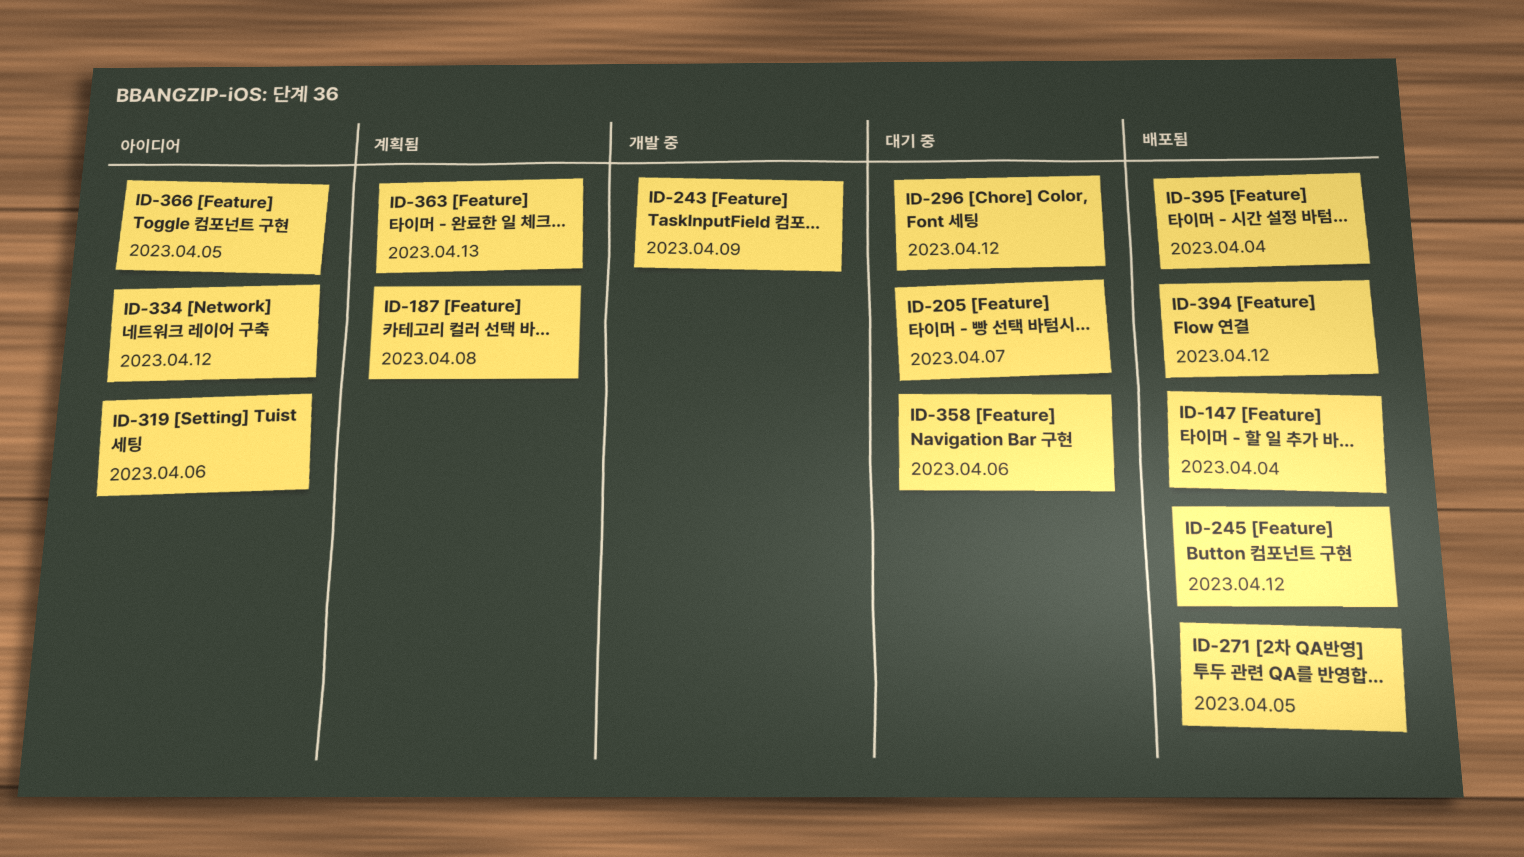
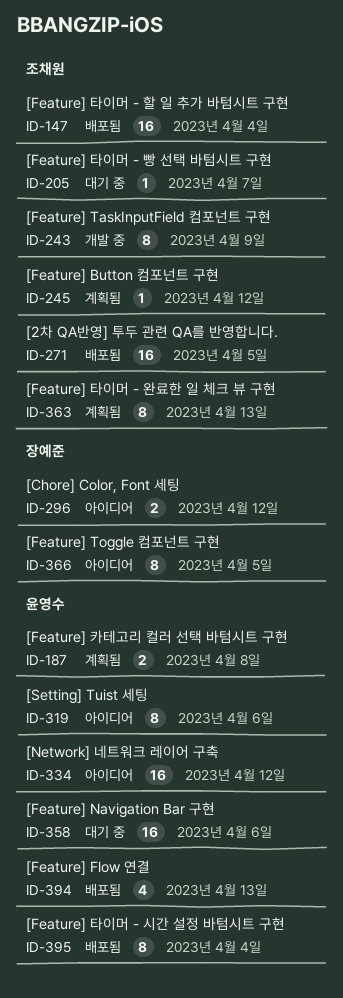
ID-245, status: 배포됨 -> 계획됨
ID-296, status: 대기 중 -> 아이디어
ID-394, due: Apr 12 -> Apr 13

